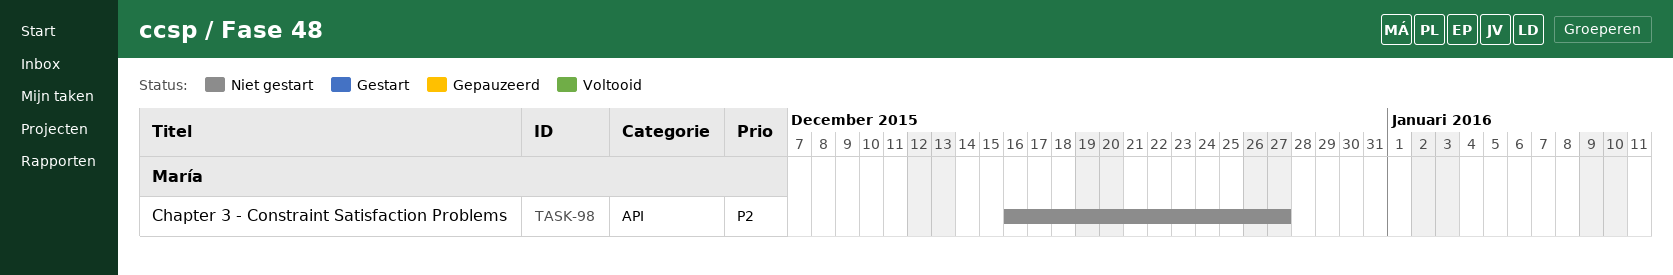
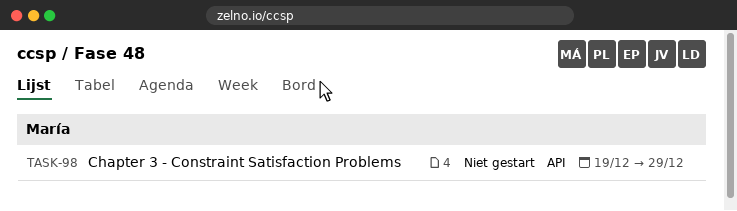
TASK-98, start: Dec 16 -> Dec 19
TASK-98, due: Dec 27 -> Dec 29

